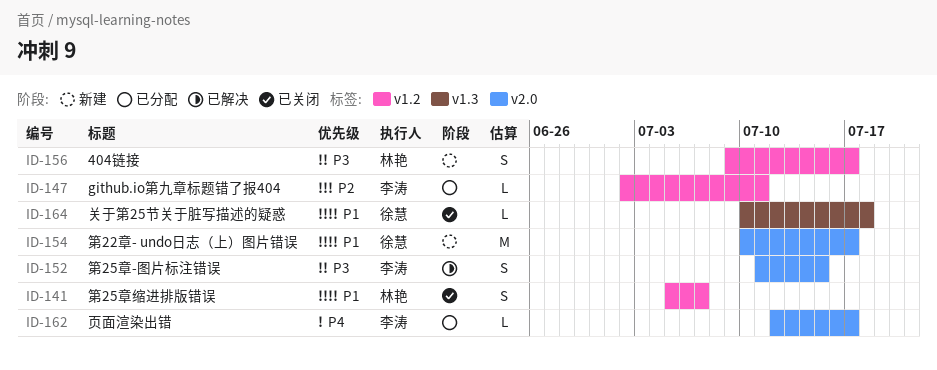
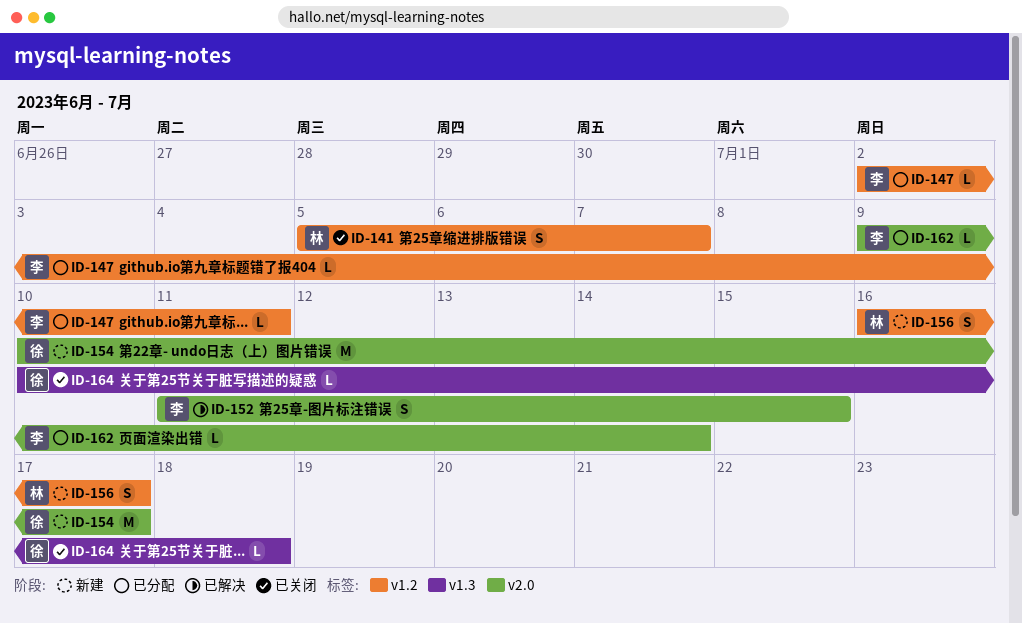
ID-156, start: Jul 9 -> Jul 16
ID-162, start: Jul 12 -> Jul 9
ID-162, due: Jul 17 -> Jul 14

